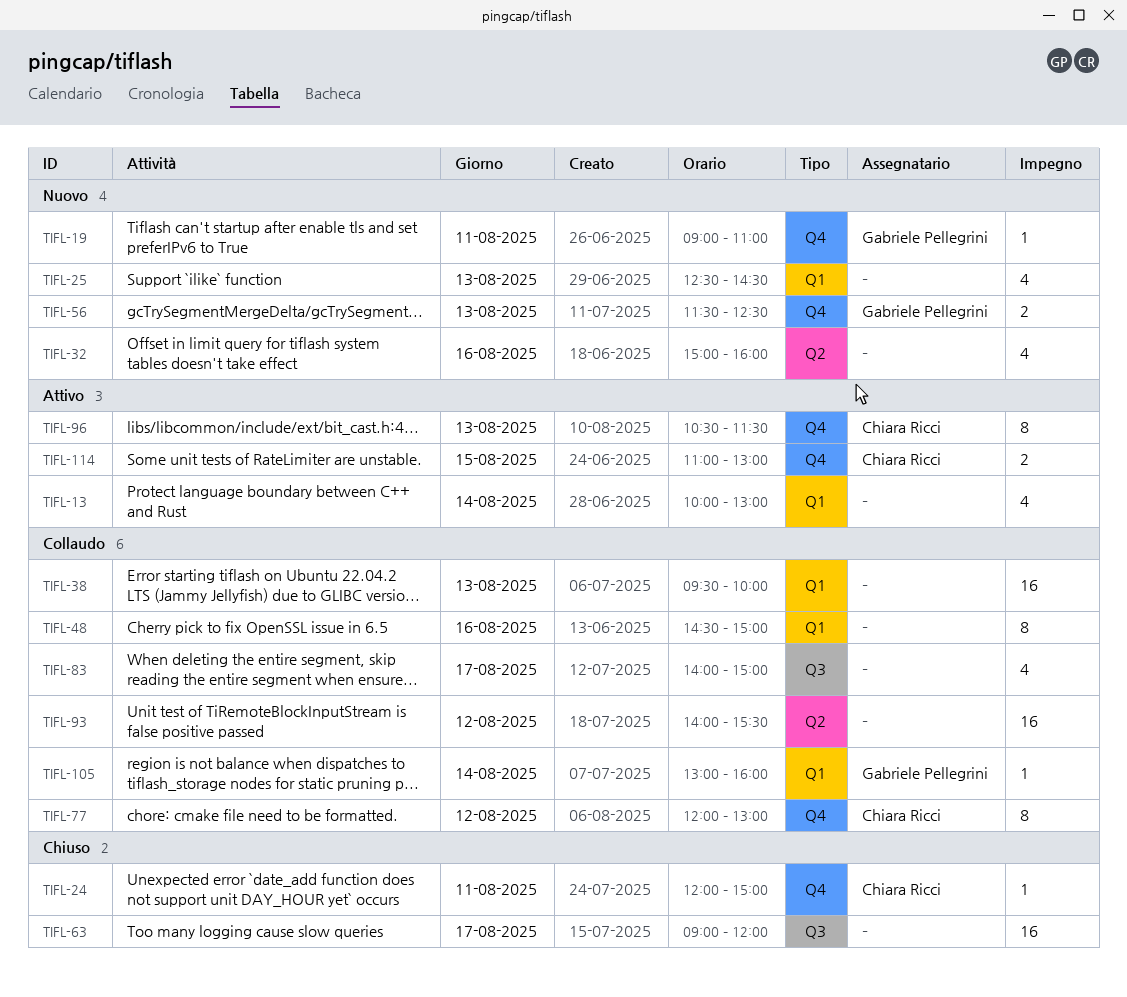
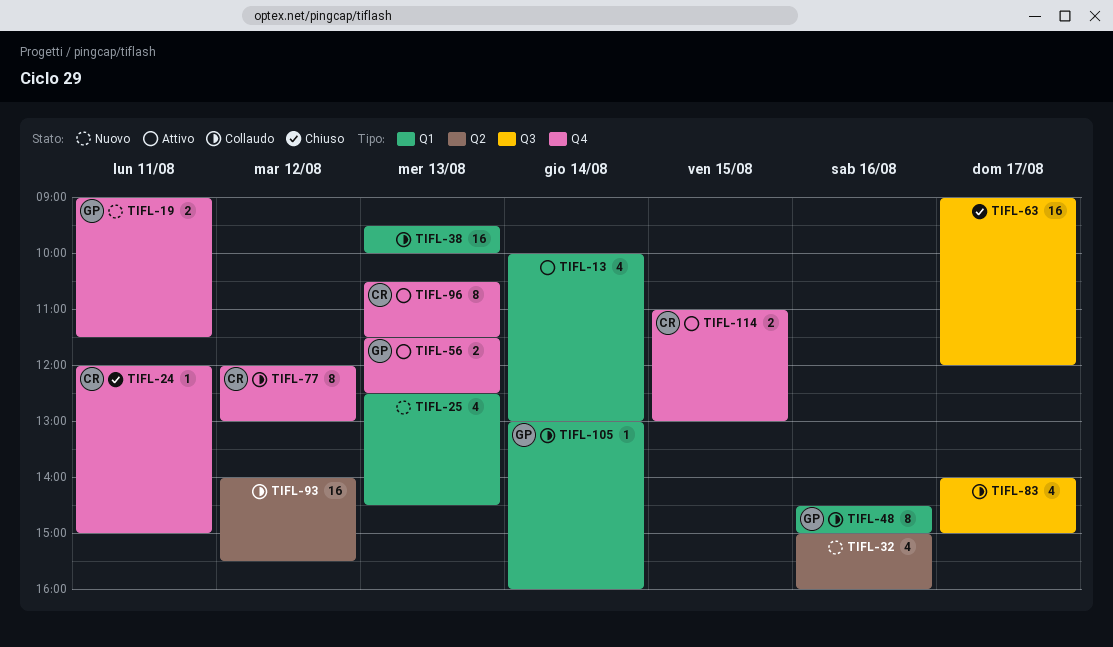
TIFL-19, estimate: 1 -> 2
TIFL-19, ends: 11:00 -> 11:30
TIFL-48, owner: none -> Gabriele Pellegrini
TIFL-56, status: Nuovo -> Attivo

